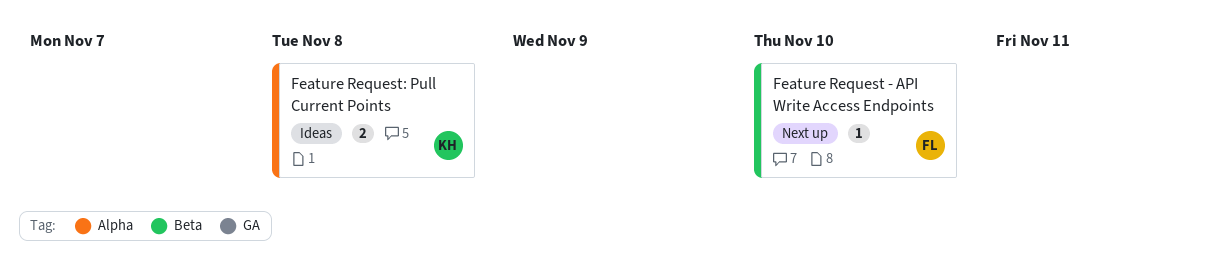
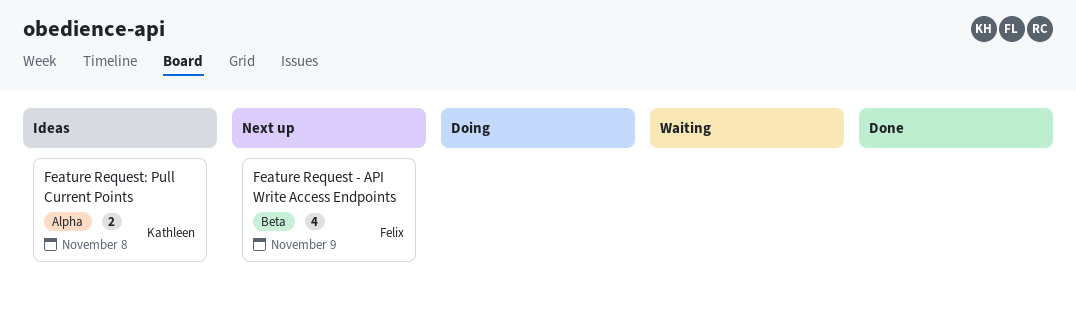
Feature Request - API Write Access Endpoints, estimate: 1 -> 4
Feature Request - API Write Access Endpoints, due: Nov 10 -> Nov 9

